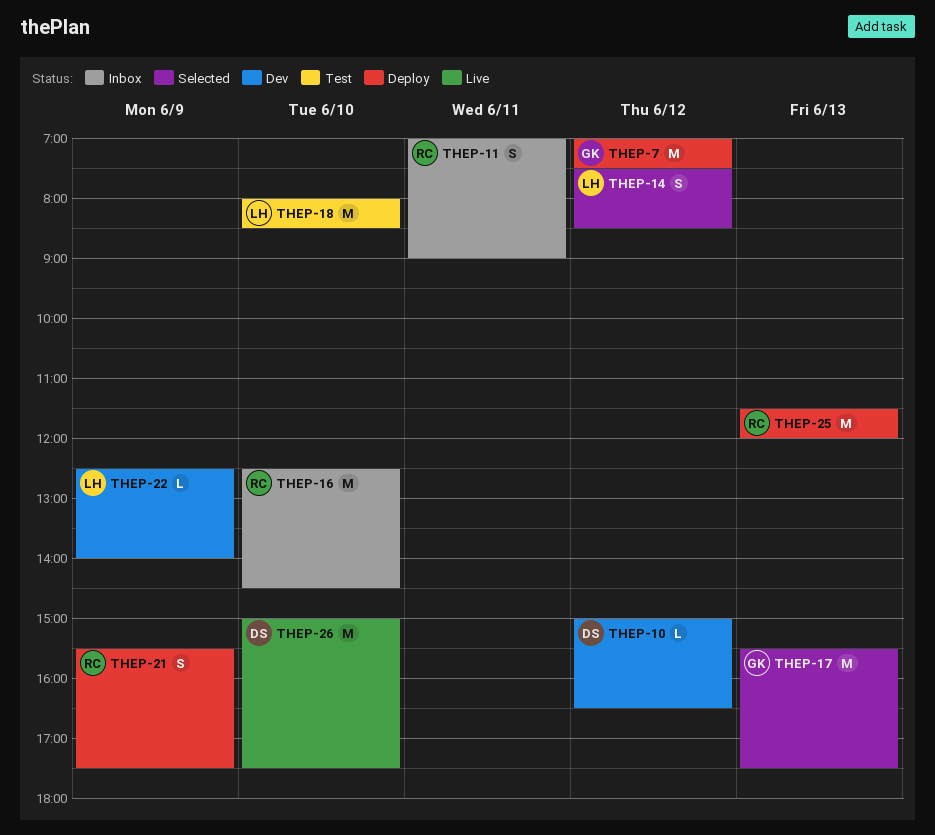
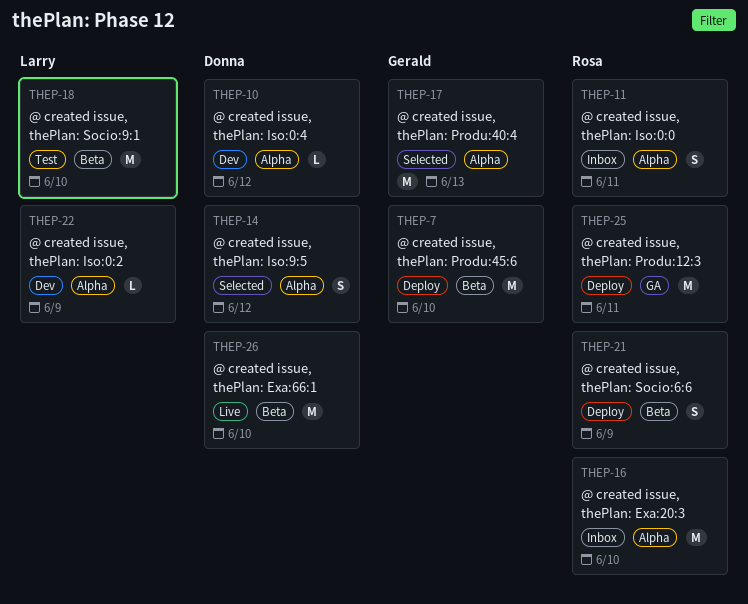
THEP-7, day: Jun 12 -> Jun 10
THEP-14, owner: Larry -> Donna
THEP-25, day: Jun 13 -> Jun 11

